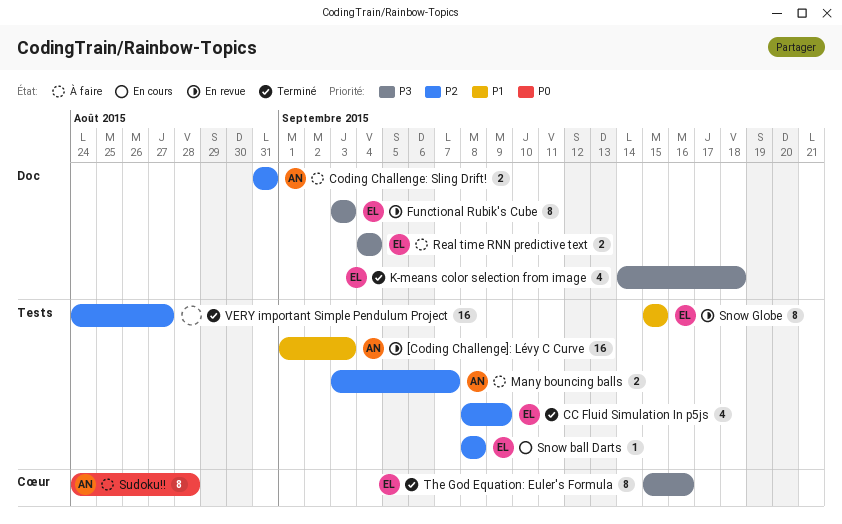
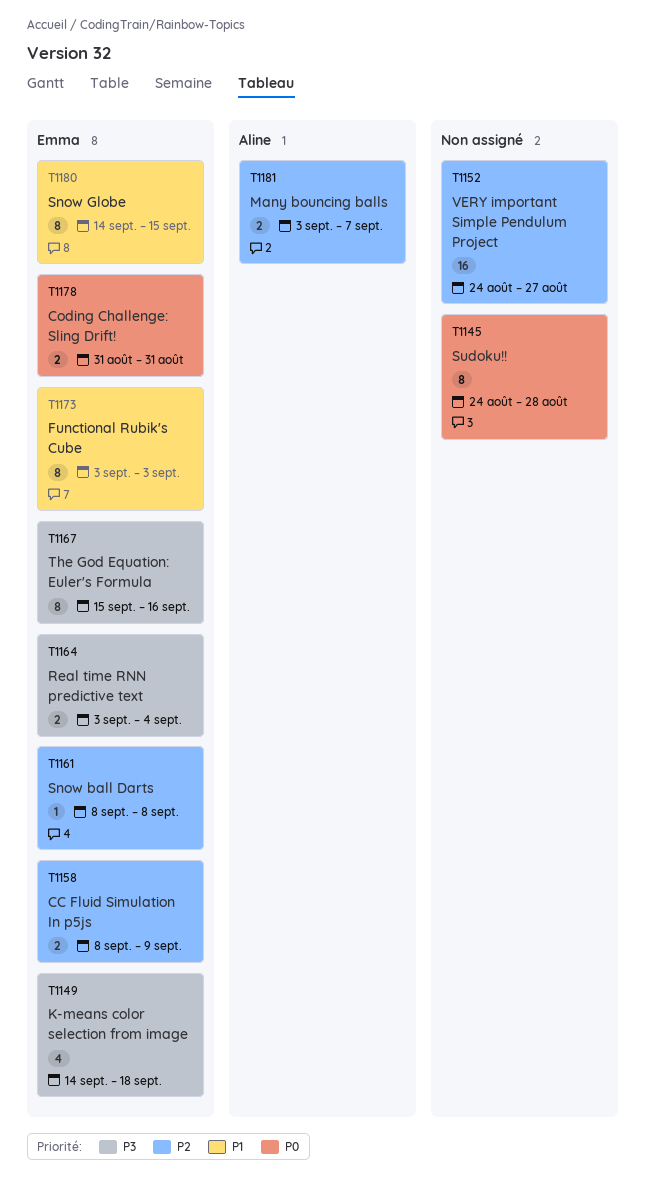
[Coding Challenge]: Lévy C Curve: present -> none
CC Fluid Simulation In p5js, estimate: 4 -> 2
Coding Challenge: Sling Drift!, owner: Aline -> Emma
Coding Challenge: Sling Drift!, priority: P2 -> P0
Functional Rubik's Cube, priority: P3 -> P1
Real time RNN predictive text, start: Sep 4 -> Sep 3
Snow Globe, start: Sep 15 -> Sep 14
Sudoku!!, owner: Aline -> none

